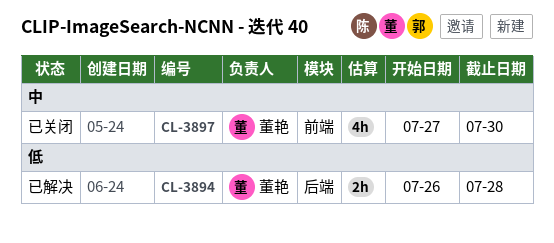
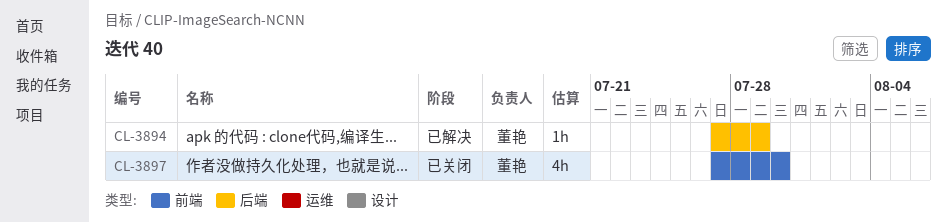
CL-3894, estimate: 2h -> 1h
CL-3894, start: Jul 26 -> Jul 27
CL-3894, due: Jul 28 -> Jul 29

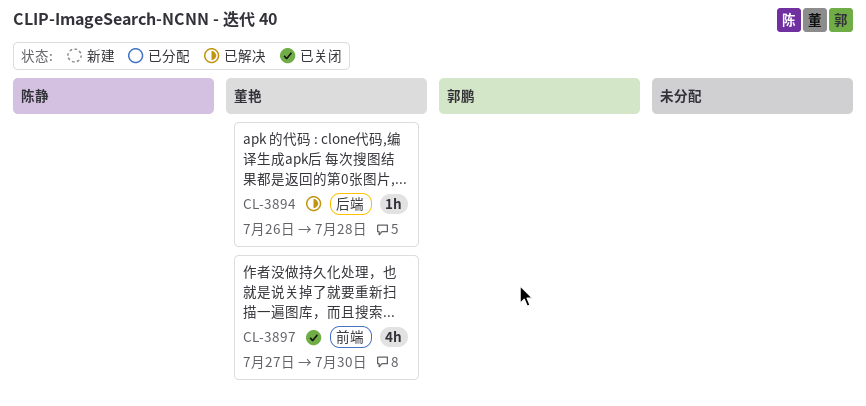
CL-3894, start: Jul 27 -> Jul 26
CL-3894, due: Jul 29 -> Jul 28

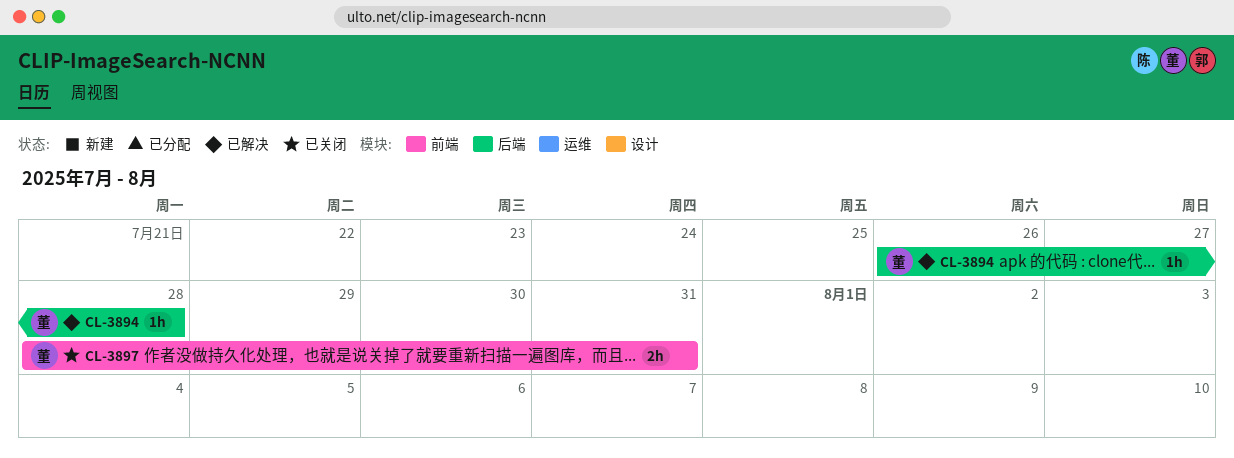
CL-3897, estimate: 4h -> 2h
CL-3897, start: Jul 27 -> Jul 28
CL-3897, due: Jul 30 -> Jul 31

